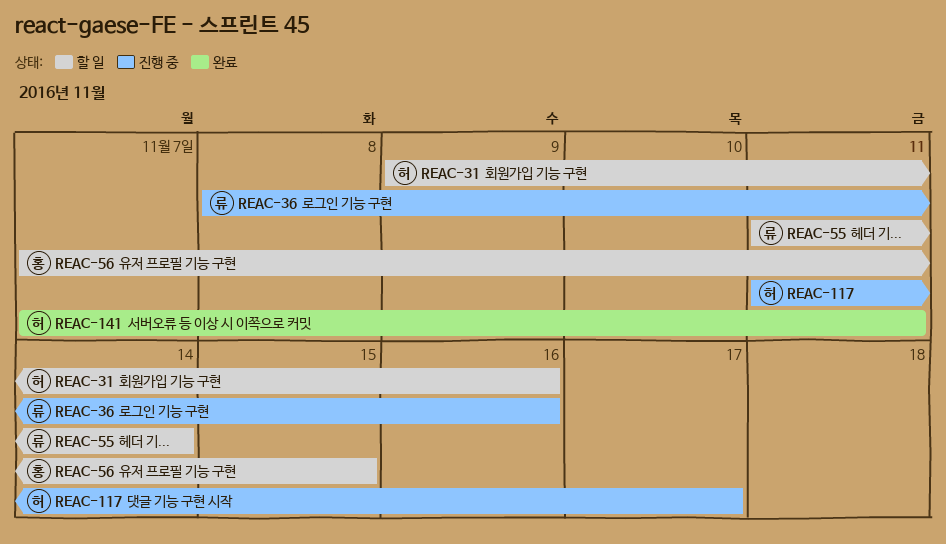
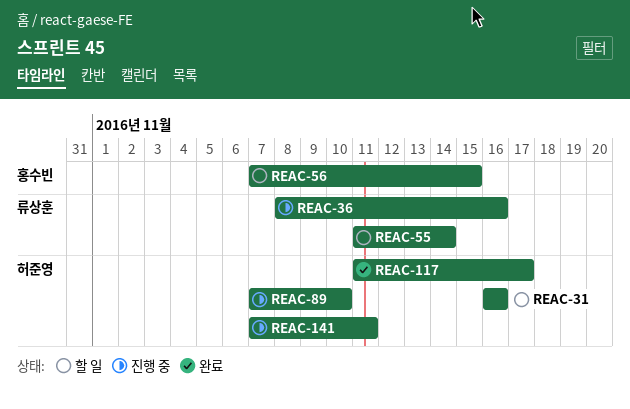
REAC-31, start: Nov 9 -> Nov 16
REAC-89: none -> present
REAC-117, status: 진행 중 -> 완료
REAC-141, status: 완료 -> 진행 중

